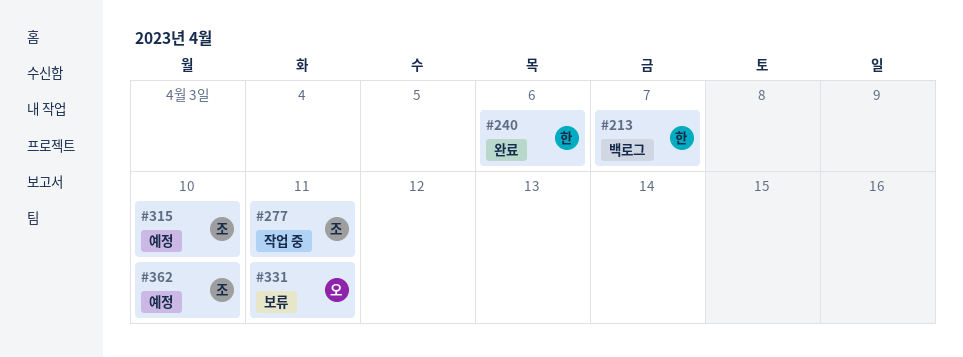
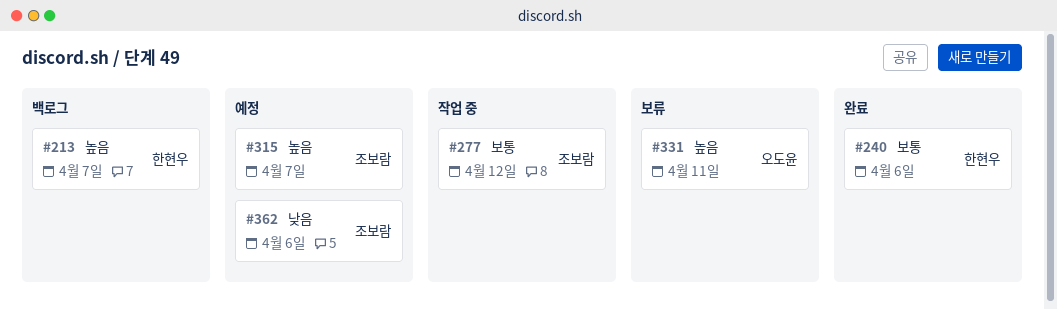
#277, due: Apr 11 -> Apr 12
#315, due: Apr 10 -> Apr 7
#362, due: Apr 10 -> Apr 6

